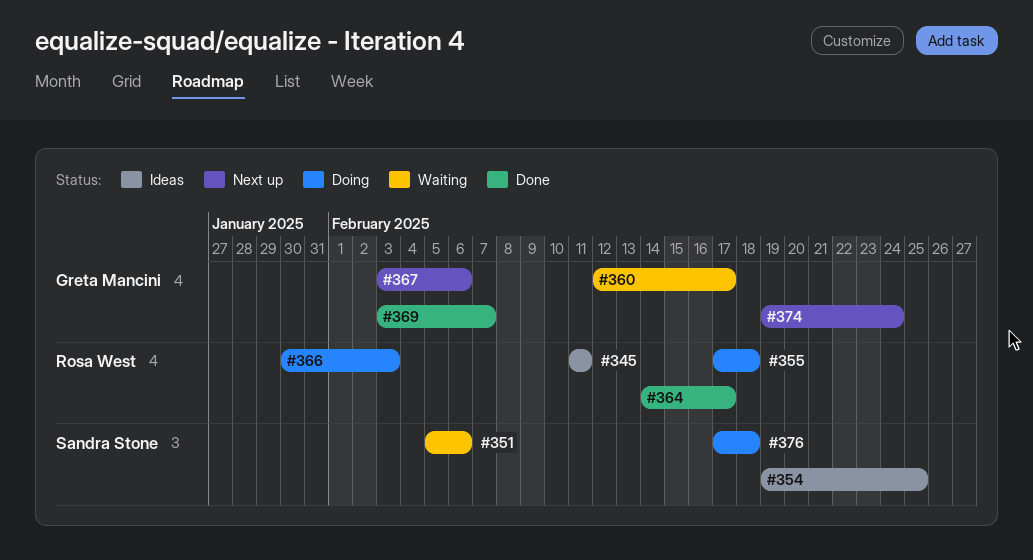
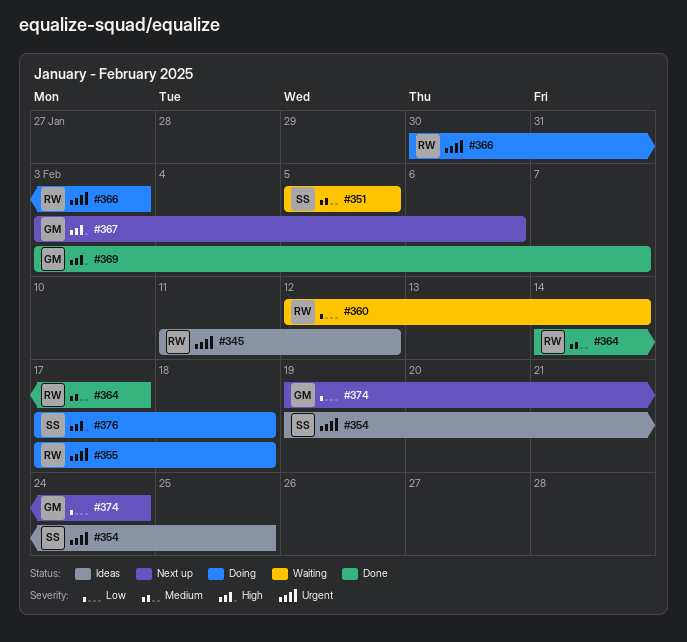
#345, due: Feb 11 -> Feb 12
#351, due: Feb 6 -> Feb 5
#360, owner: Greta Mancini -> Rosa West
#360, due: Feb 17 -> Feb 14

